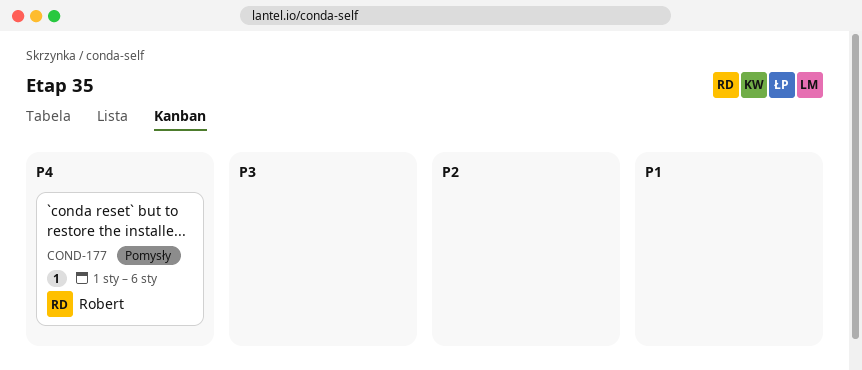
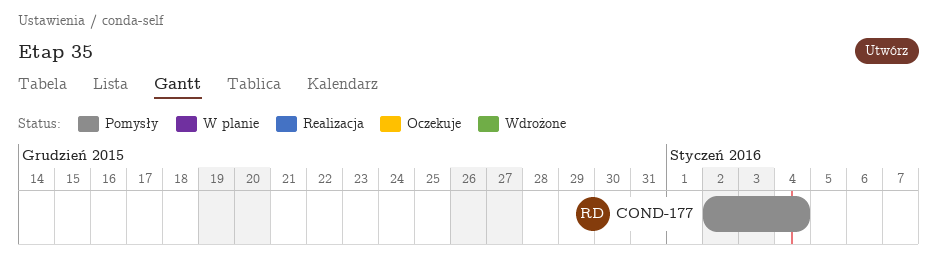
COND-177, start: Jan 1 -> Jan 2
COND-177, due: Jan 6 -> Jan 4

